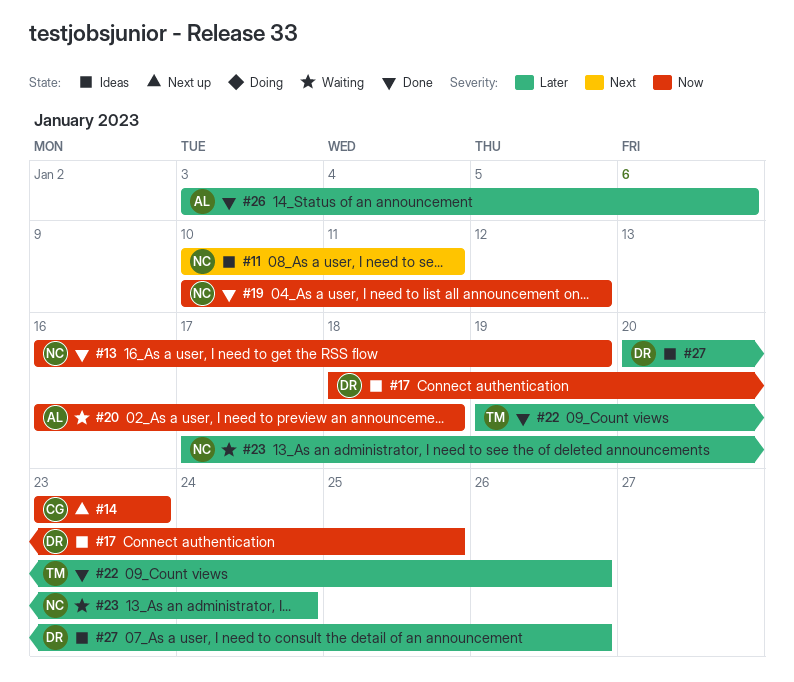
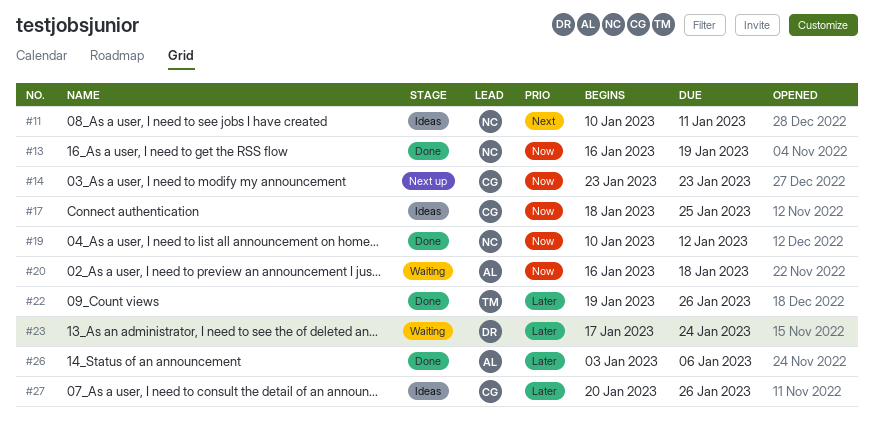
#17, owner: DR -> CG
#23, owner: NC -> DR
#27, owner: DR -> CG

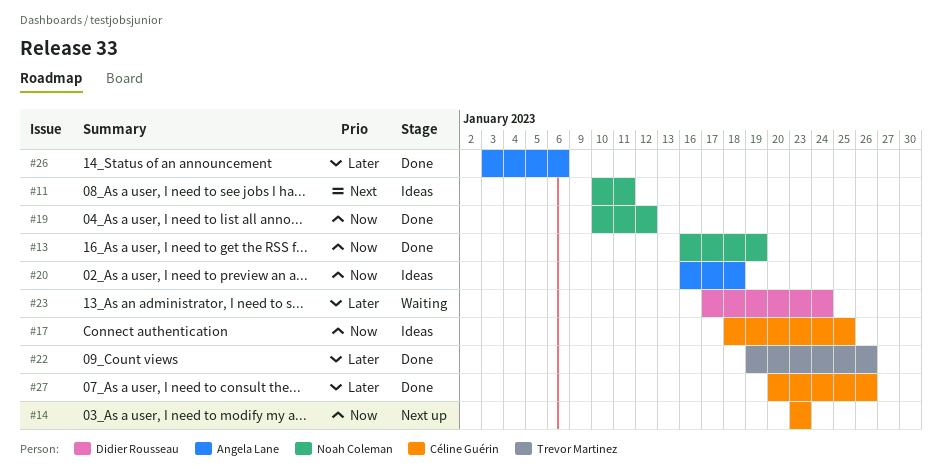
#20, status: Waiting -> Ideas
#27, status: Ideas -> Done

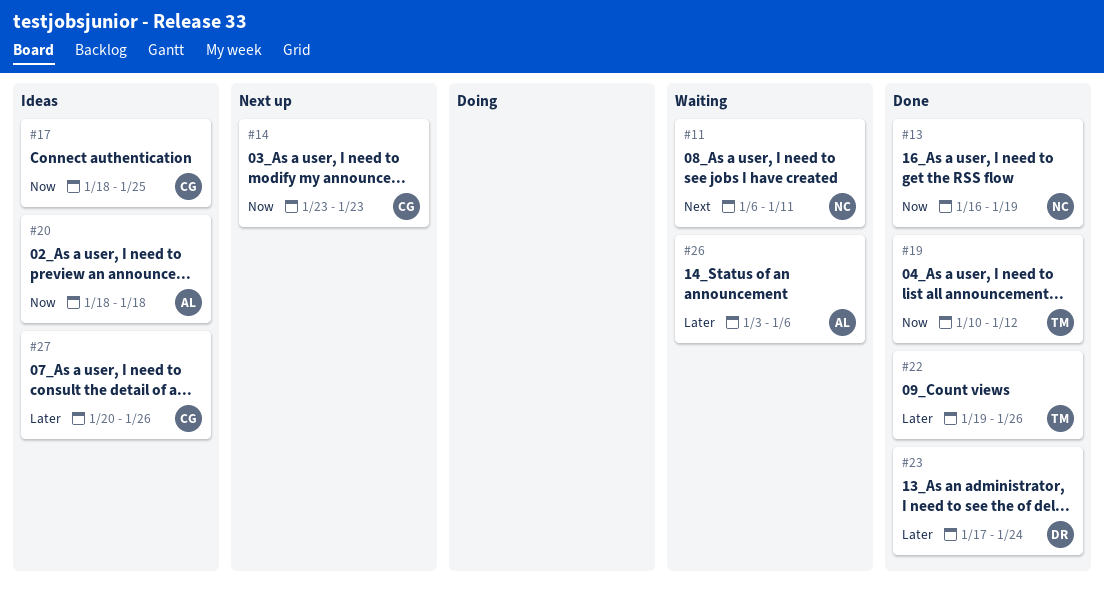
#11, status: Ideas -> Waiting
#11, start: Jan 10 -> Jan 6
#19, owner: Noah Coleman -> Trevor Martinez
#20, start: Jan 16 -> Jan 18
#23, status: Waiting -> Done
#26, status: Done -> Waiting
#27, status: Done -> Ideas

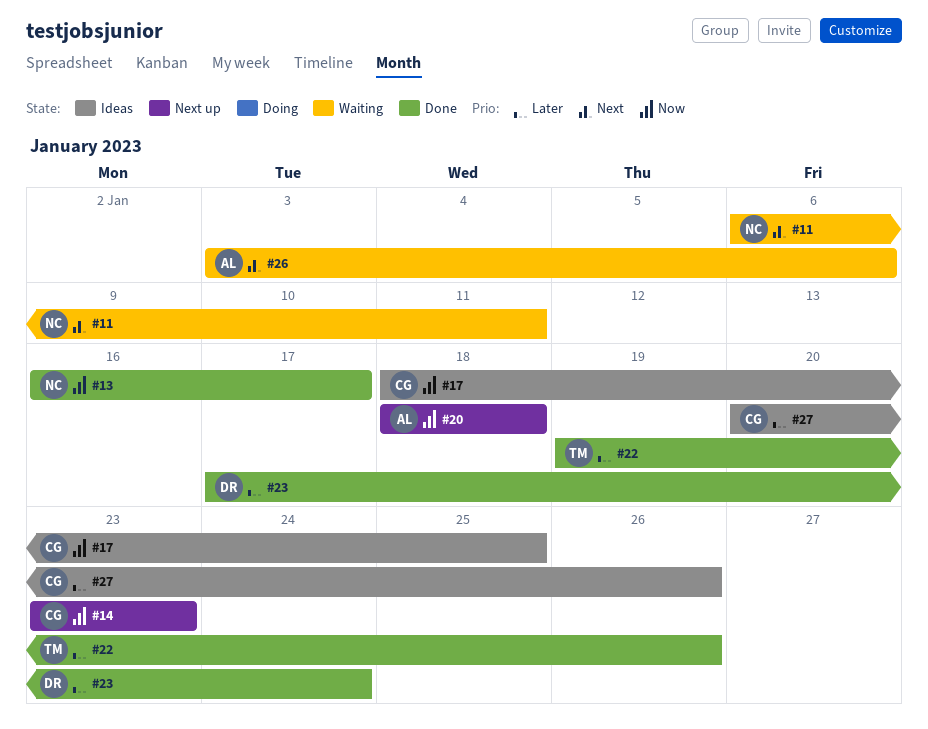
#13, due: Jan 19 -> Jan 17
#19: present -> none
#20, status: Ideas -> Next up
#26, priority: Later -> Next

